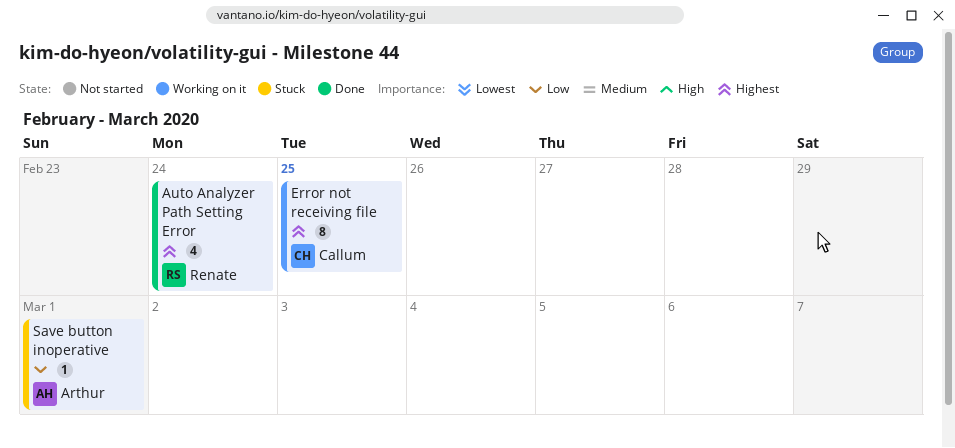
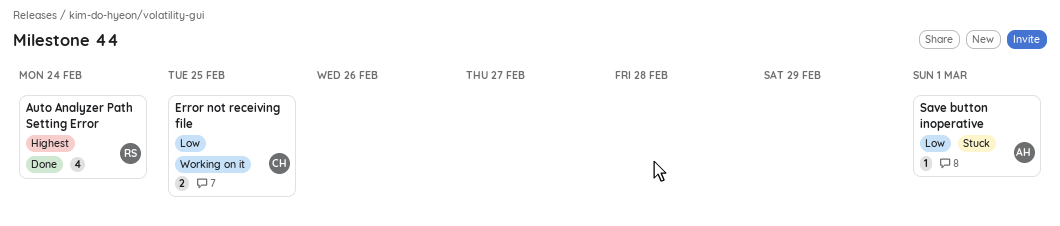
Error not receiving file, priority: Highest -> Low
Error not receiving file, estimate: 8 -> 2

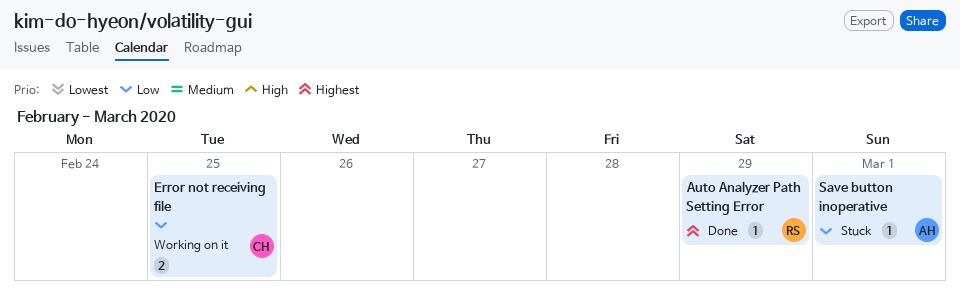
Auto Analyzer Path Setting Error, estimate: 4 -> 1
Auto Analyzer Path Setting Error, due: Feb 24 -> Feb 29

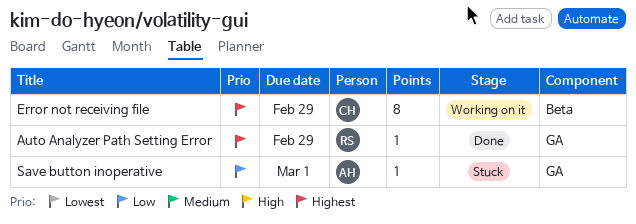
Error not receiving file, priority: Low -> Highest
Error not receiving file, estimate: 2 -> 8
Error not receiving file, due: Feb 25 -> Feb 29

